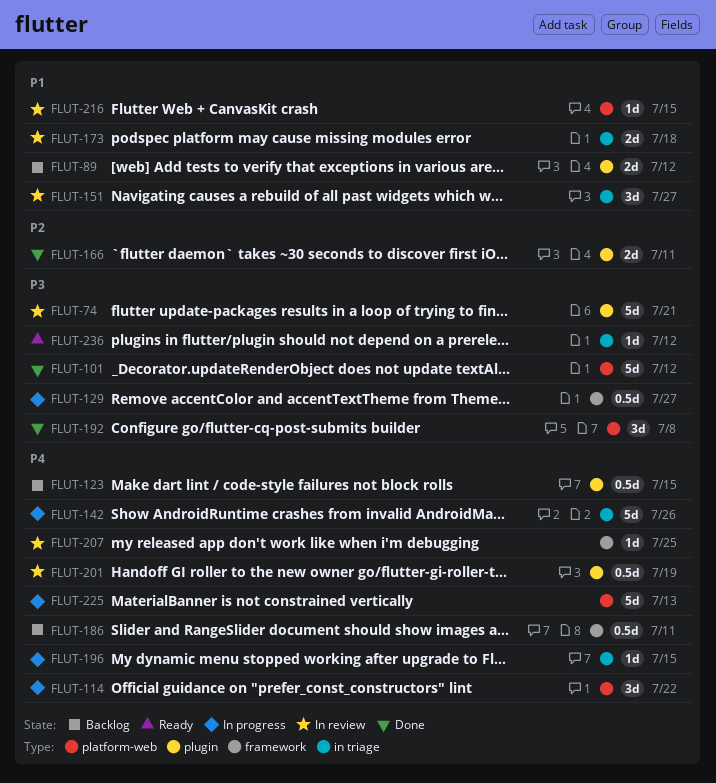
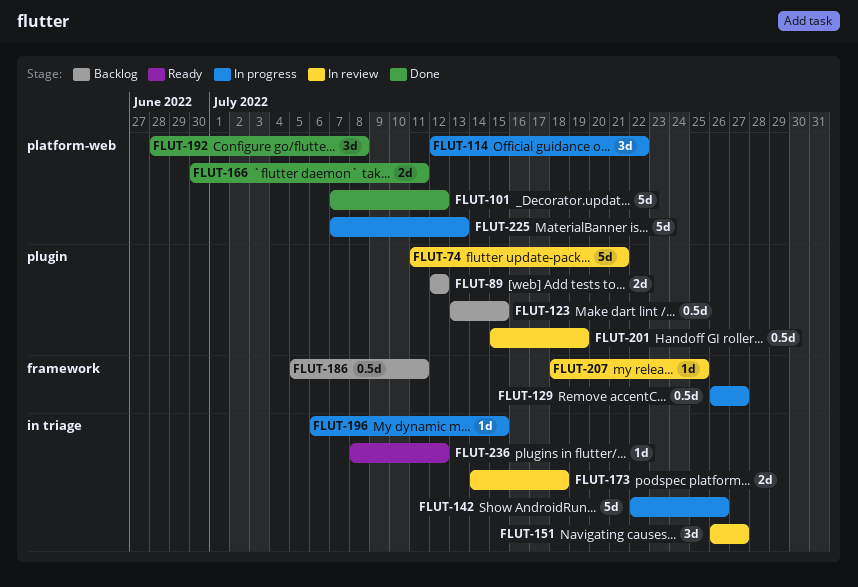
FLUT-166, label: plugin -> platform-web
FLUT-216: present -> none

